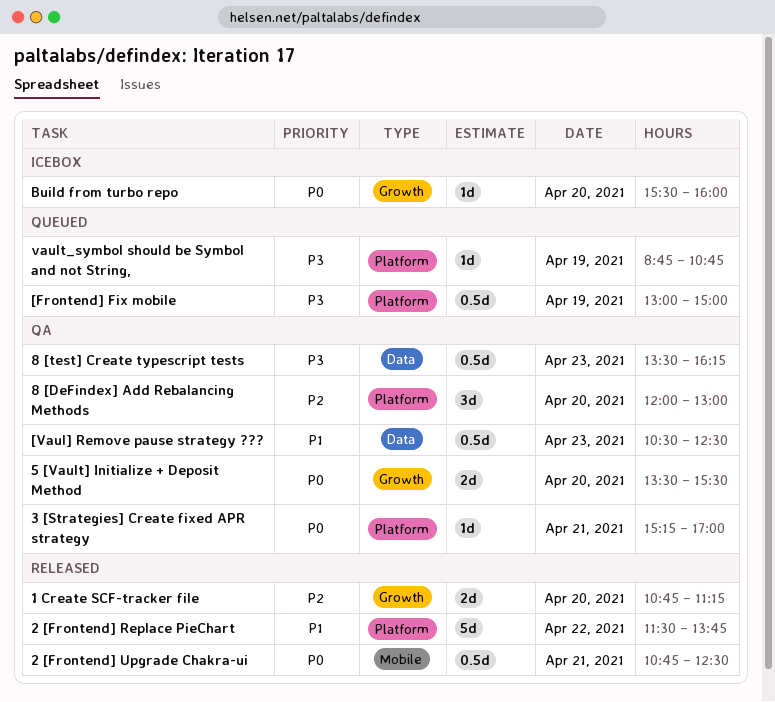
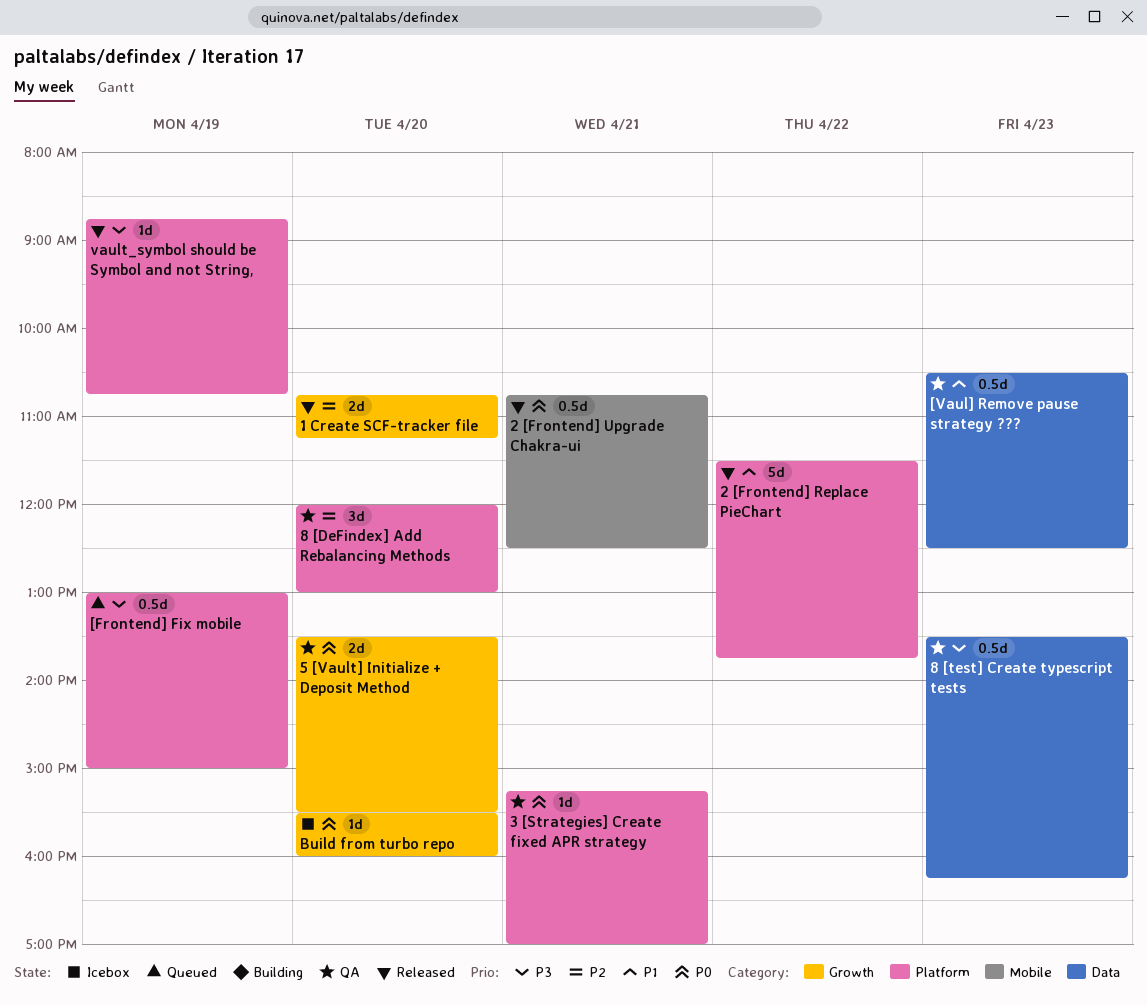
vault_symbol should be Symbol and not String,, status: Queued -> Released

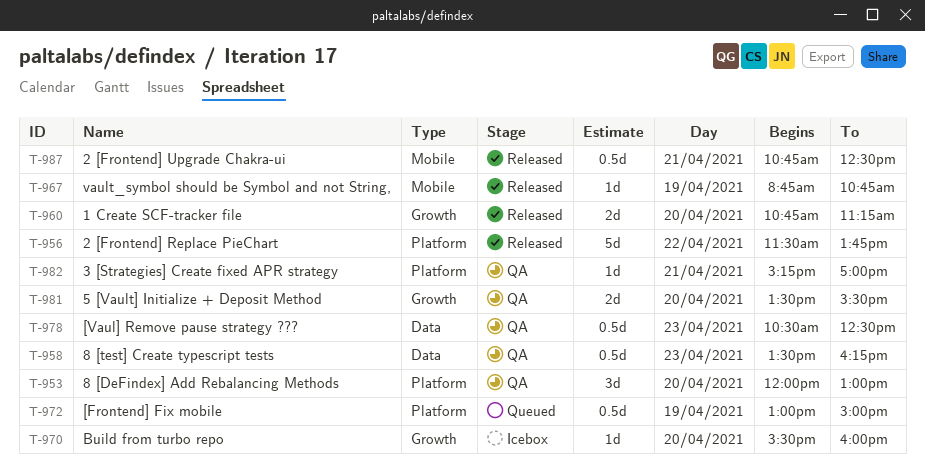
vault_symbol should be Symbol and not String,, label: Platform -> Mobile

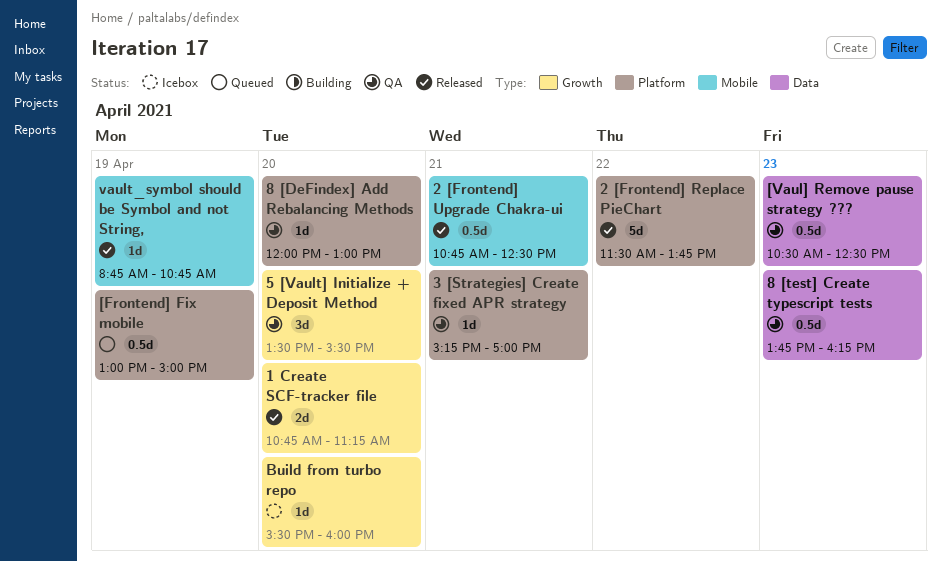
5 [Vault] Initialize + Deposit Method, estimate: 2d -> 3d
8 [DeFindex] Add Rebalancing Methods, estimate: 3d -> 1d
8 [test] Create typescript tests, begins: 13:30 -> 13:45

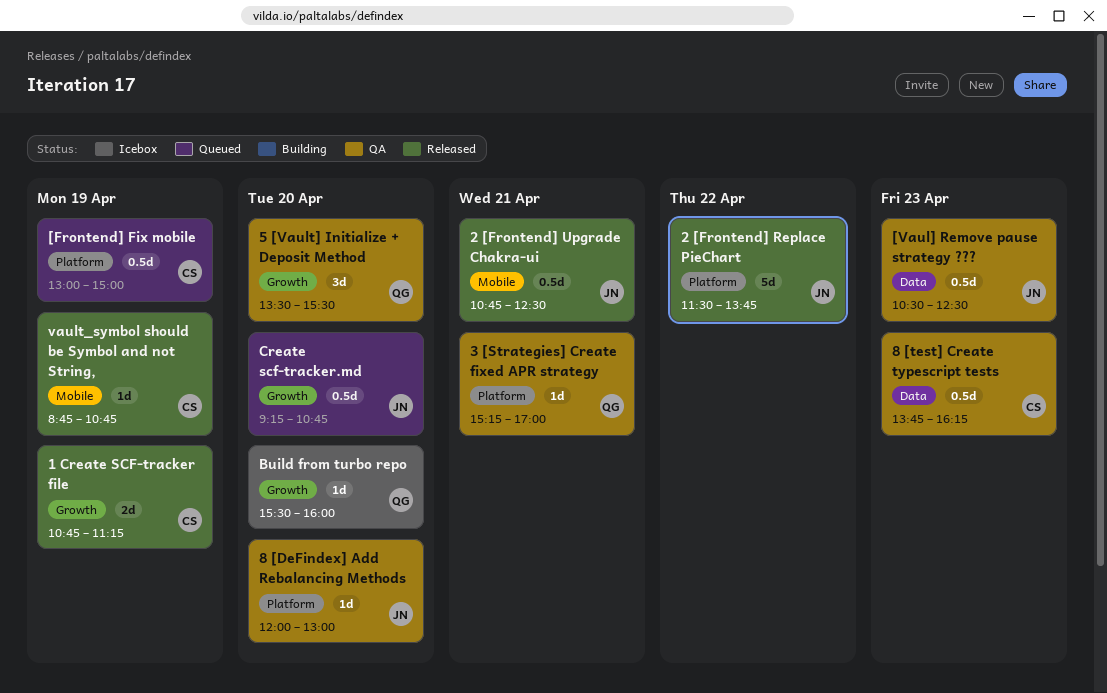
1 Create SCF-tracker file, day: Apr 20 -> Apr 19
Create scf-tracker.md: none -> present

